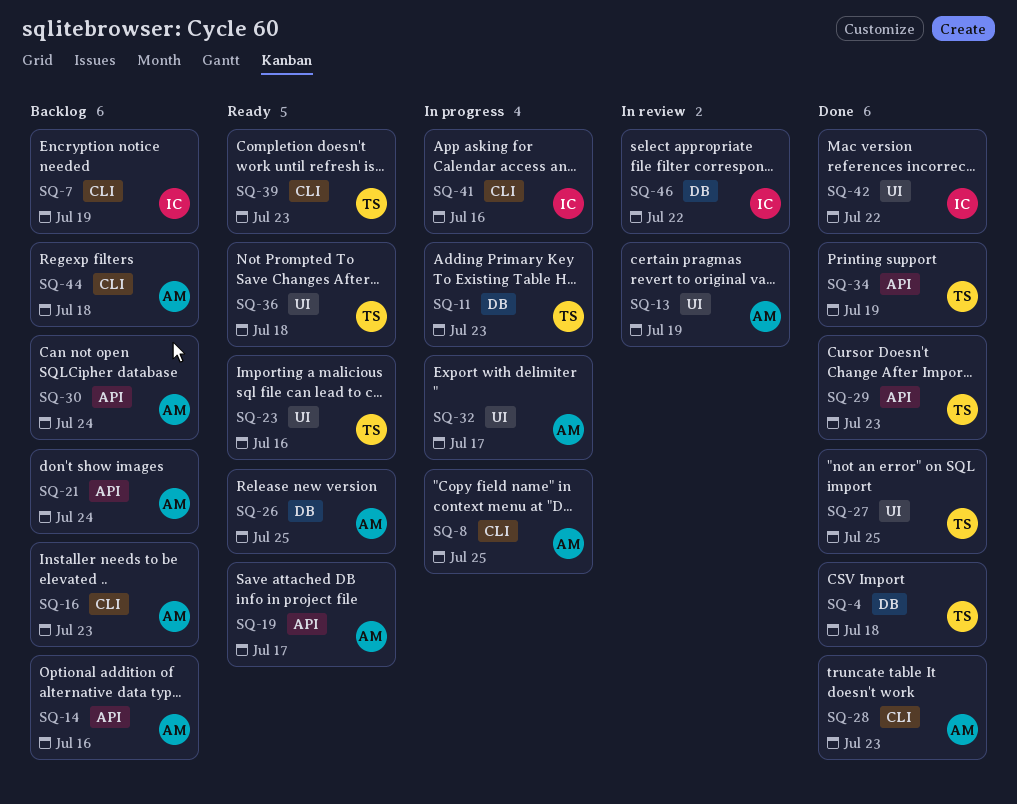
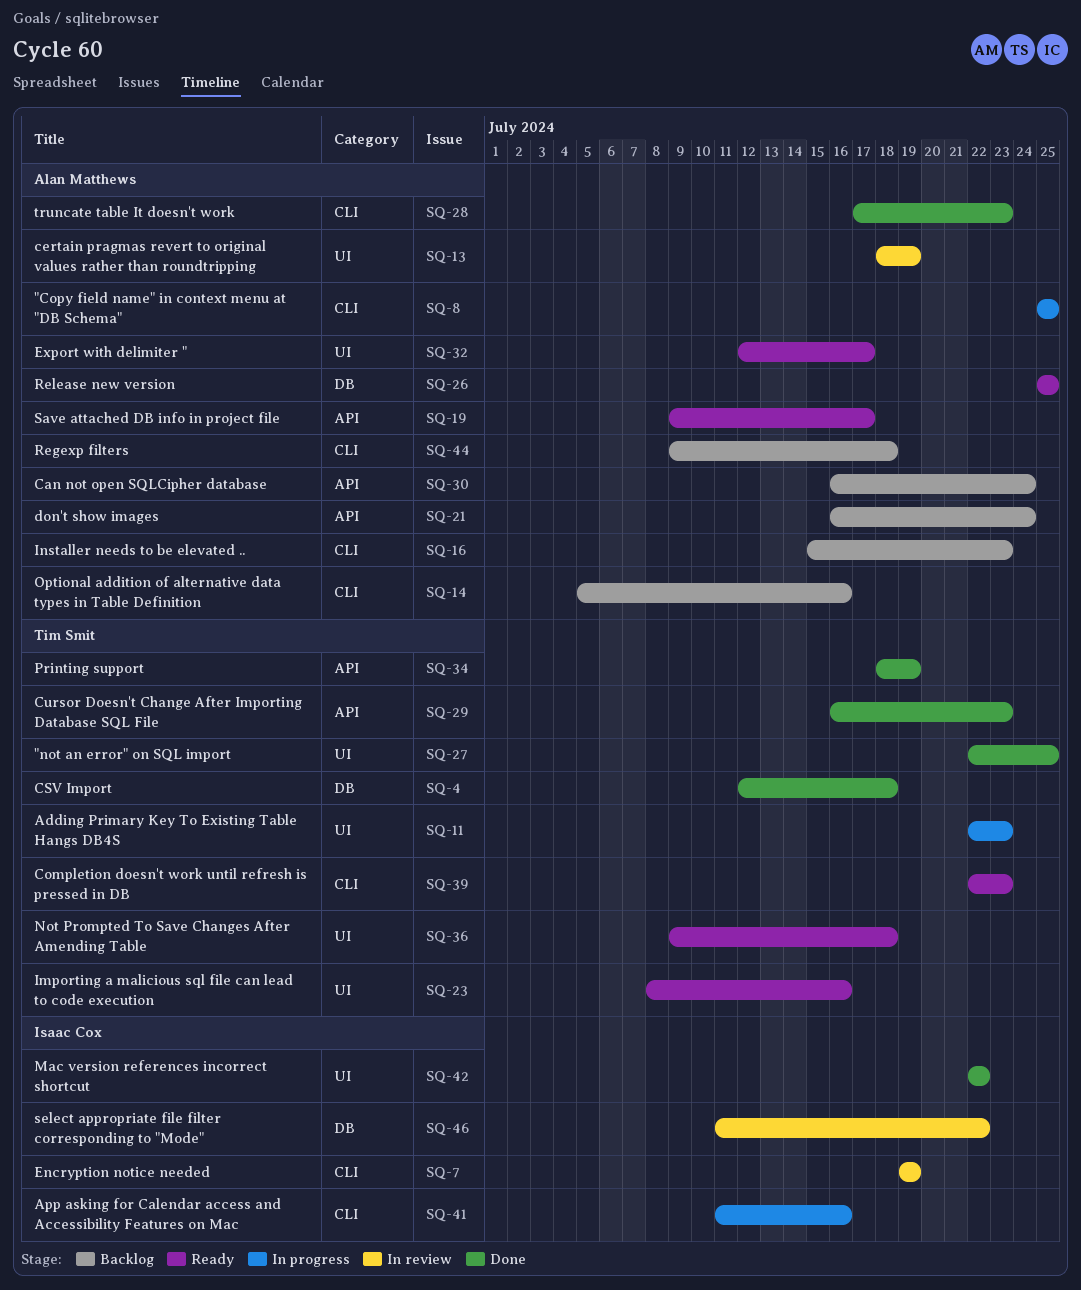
SQ-7, status: Backlog -> In review
SQ-11, label: DB -> UI
SQ-14, label: API -> CLI
SQ-32, status: In progress -> Ready

